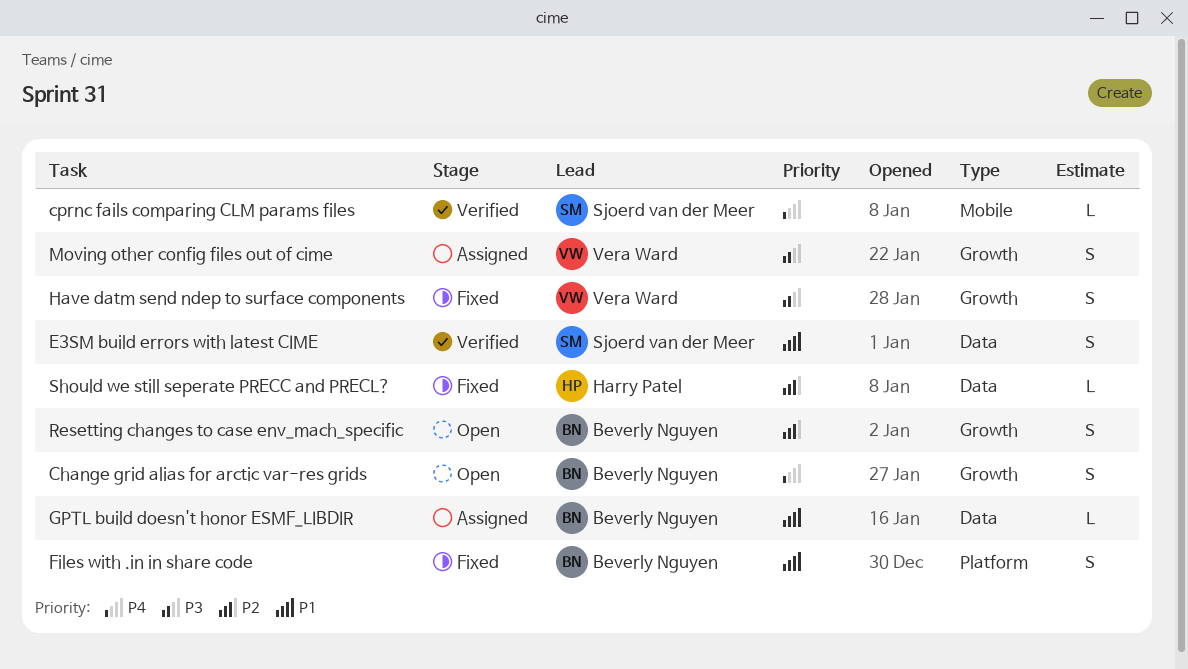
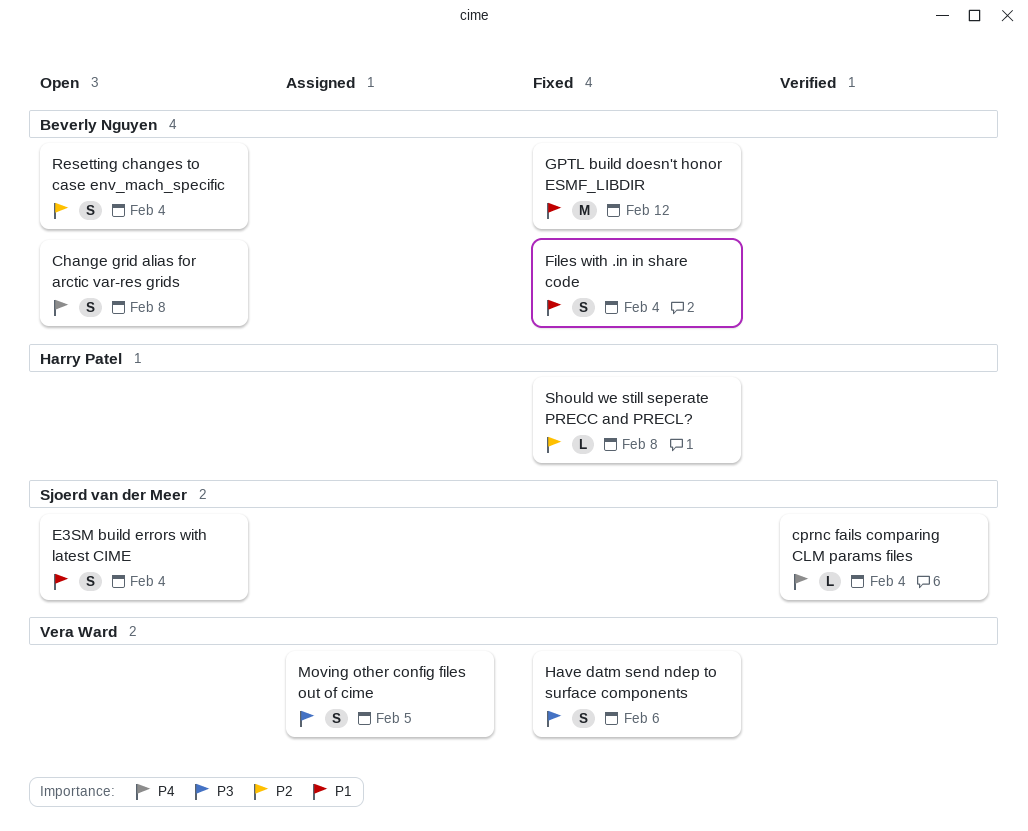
E3SM build errors with latest CIME, status: Verified -> Open
GPTL build doesn't honor ESMF_LIBDIR, status: Assigned -> Fixed
GPTL build doesn't honor ESMF_LIBDIR, estimate: L -> M

